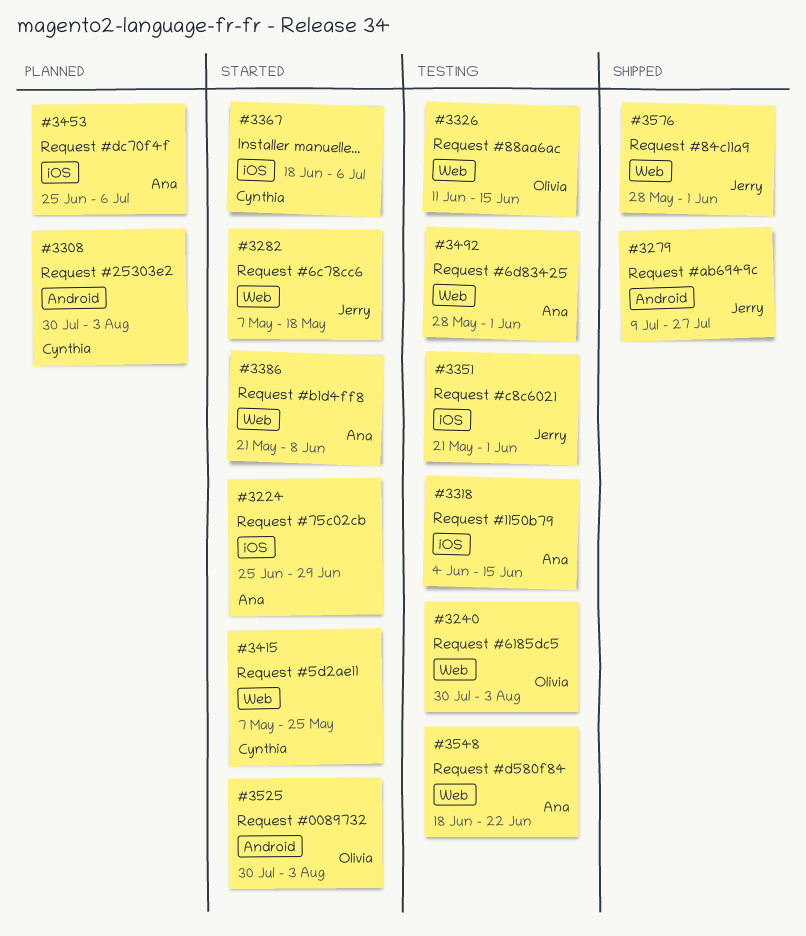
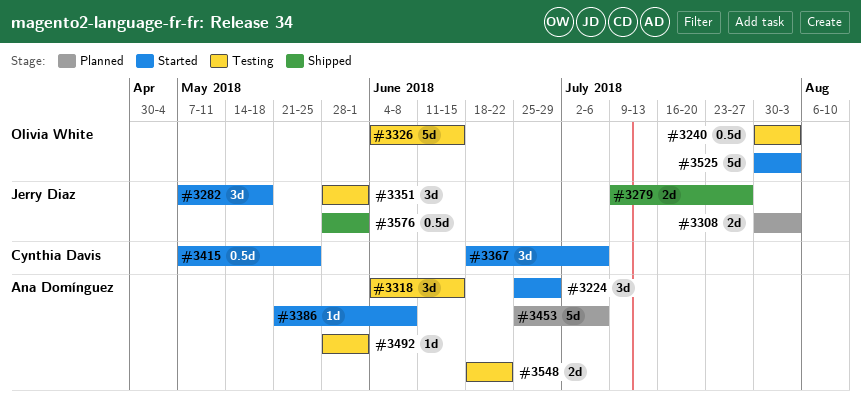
#3308, owner: Cynthia Davis -> Jerry Diaz
#3326, start: Jun 11 -> Jun 4
#3351, start: May 21 -> May 28

